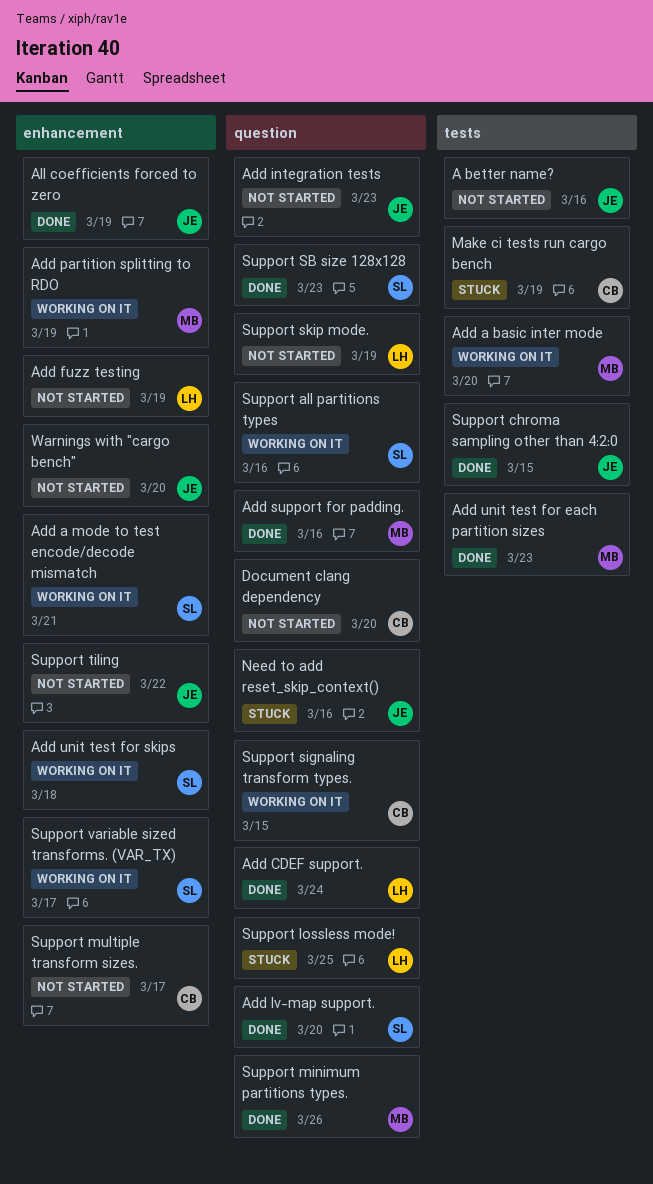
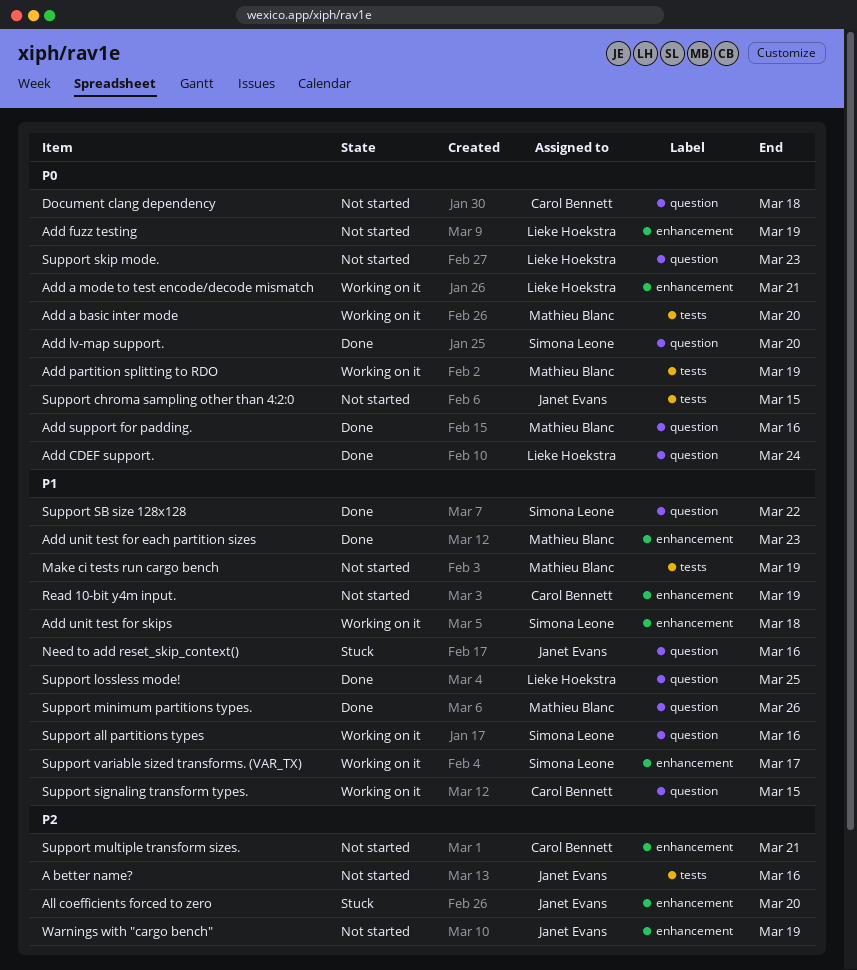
Add a mode to test encode/decode mismatch, owner: Simona Leone -> Lieke Hoekstra
Add integration tests: present -> none
Add partition splitting to RDO, label: enhancement -> tests
Add unit test for each partition sizes, label: tests -> enhancement
All coefficients forced to zero, status: Done -> Stuck
All coefficients forced to zero, due: Mar 19 -> Mar 20
Document clang dependency, due: Mar 20 -> Mar 18
Make ci tests run cargo bench, status: Stuck -> Not started
Make ci tests run cargo bench, owner: Carol Bennett -> Mathieu Blanc
Read 10-bit y4m input.: none -> present
Support chroma sampling other than 4:2:0, status: Done -> Not started
Support lossless mode!, status: Stuck -> Done
Support multiple transform sizes., due: Mar 17 -> Mar 21
Support SB size 128x128, due: Mar 23 -> Mar 22
Support skip mode., due: Mar 19 -> Mar 23
Support tiling: present -> none
Warnings with "cargo bench", due: Mar 20 -> Mar 19

